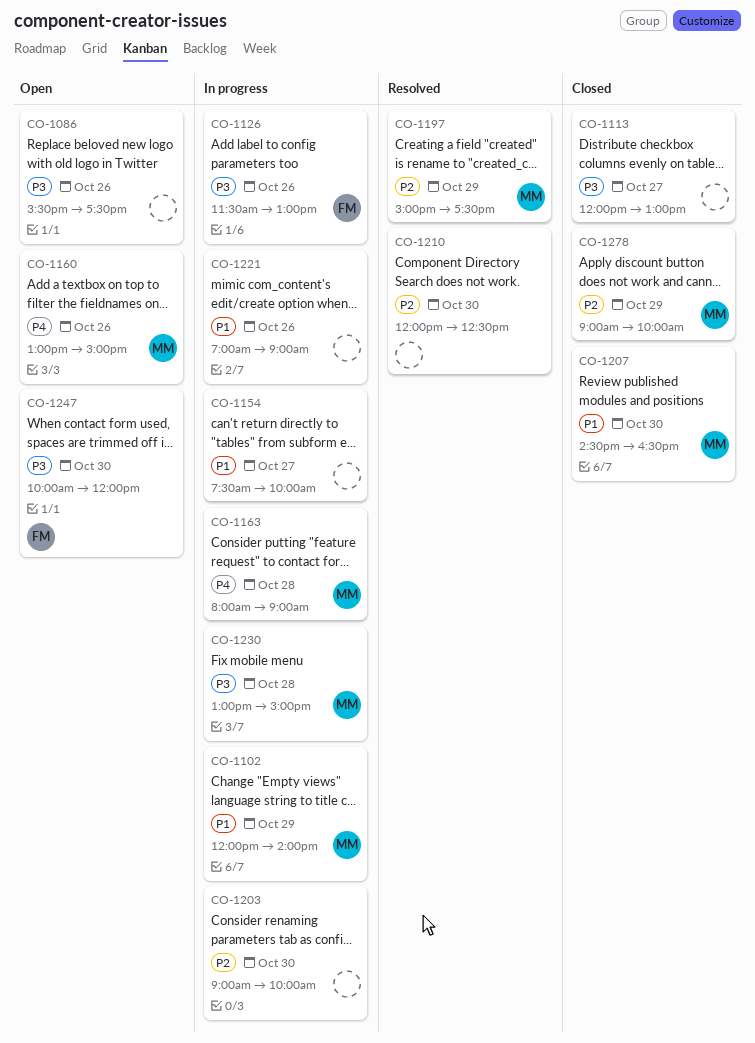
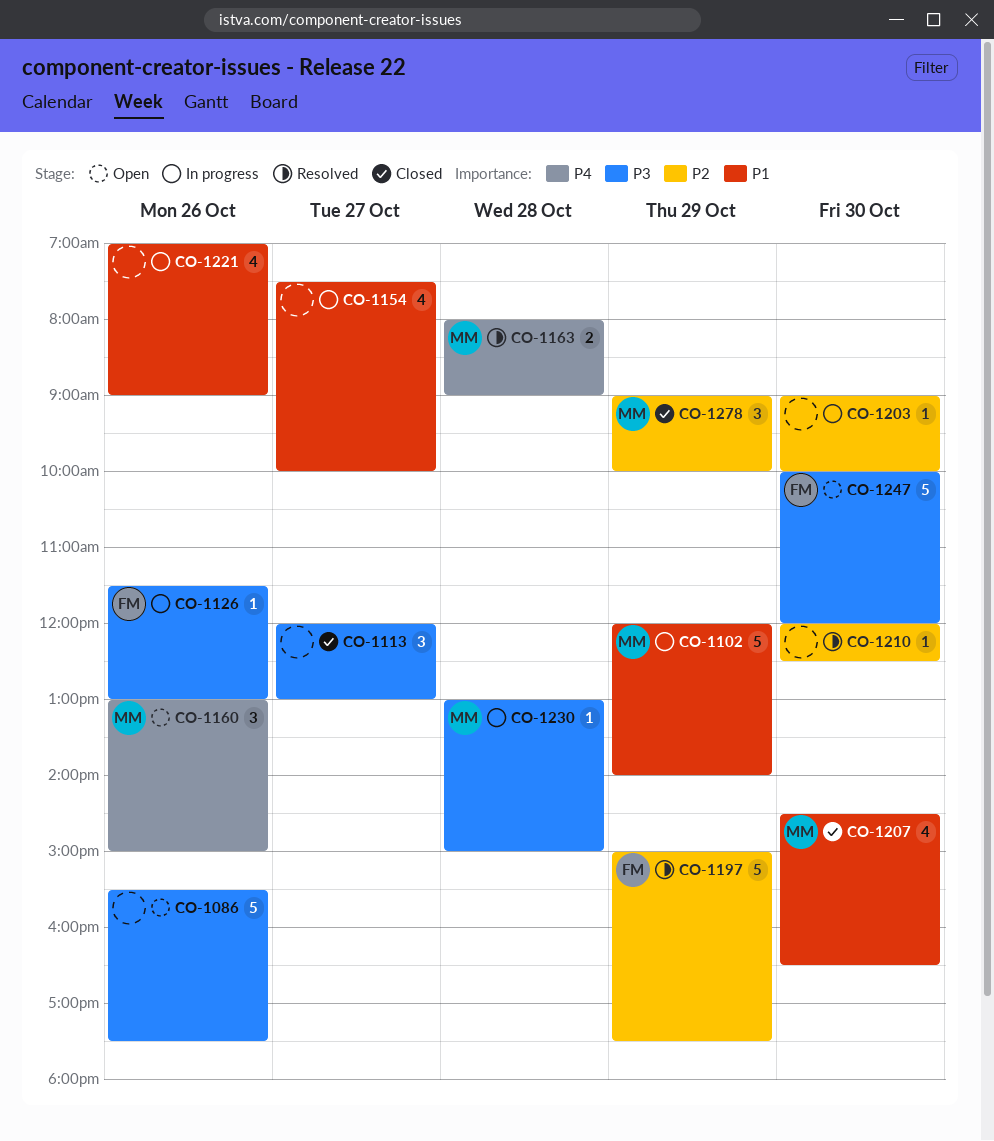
CO-1163, status: In progress -> Resolved
CO-1197, owner: MM -> FM

